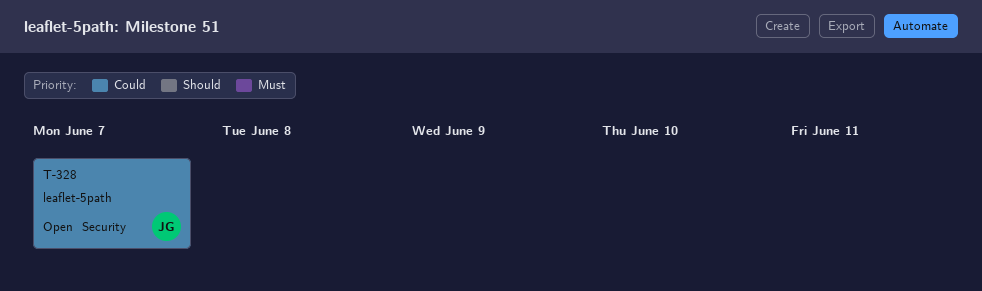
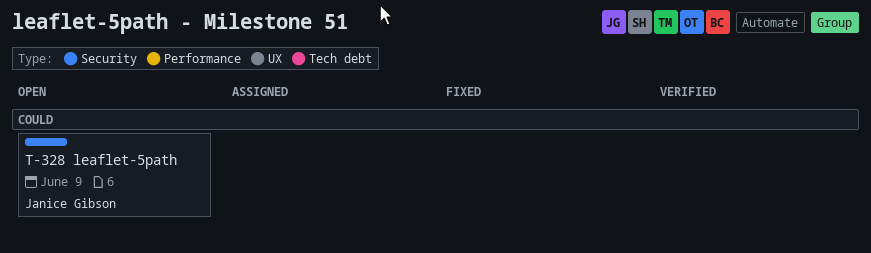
T-328, due: Jun 7 -> Jun 9

